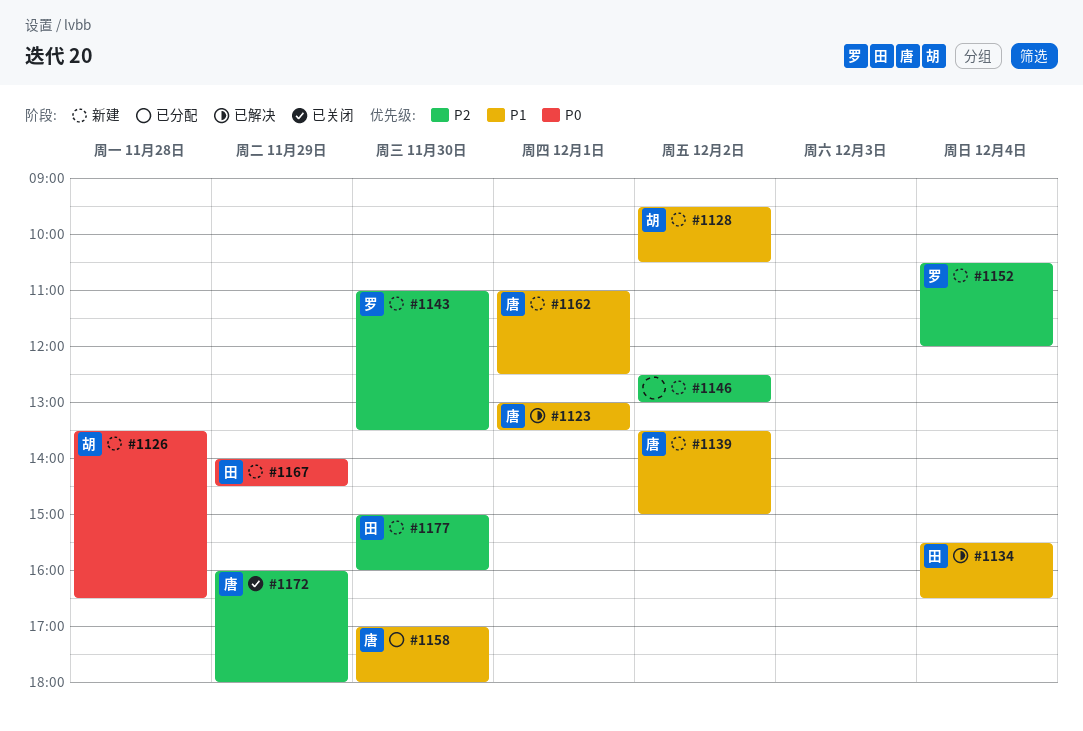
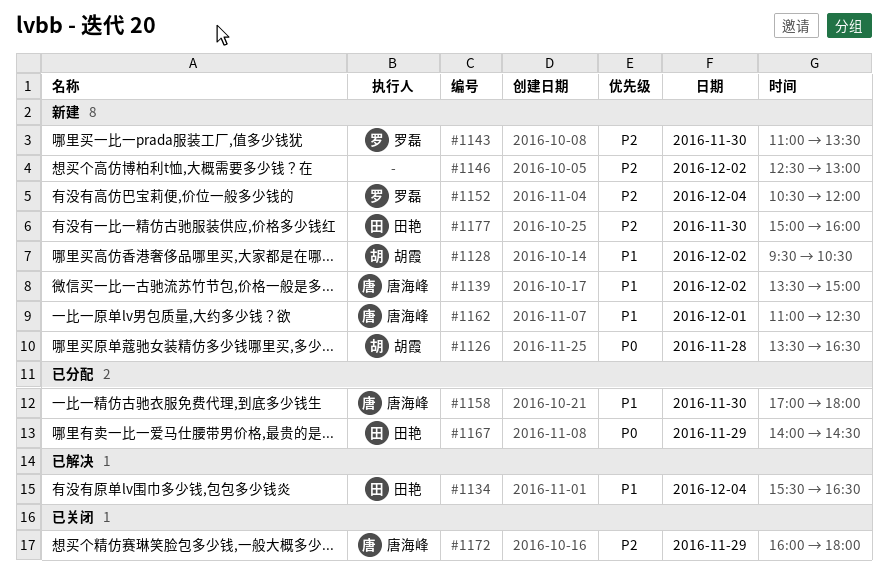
#1123: present -> none
#1167, status: 新建 -> 已分配

